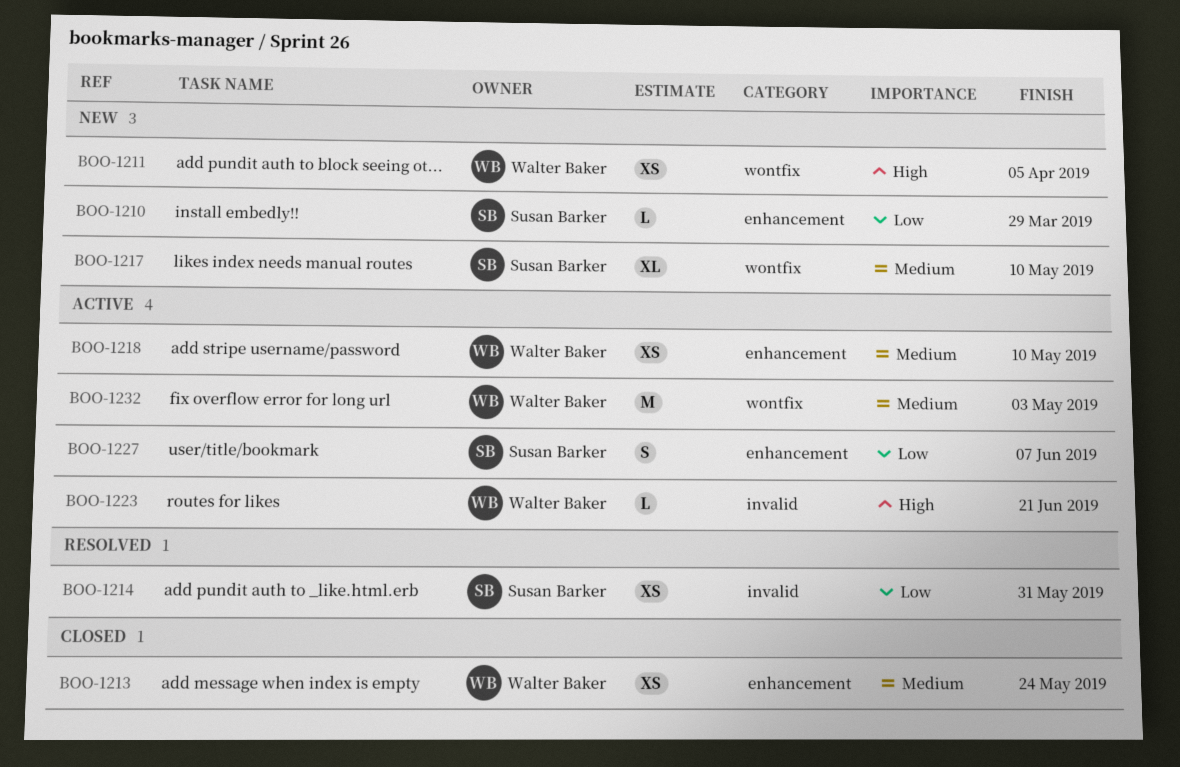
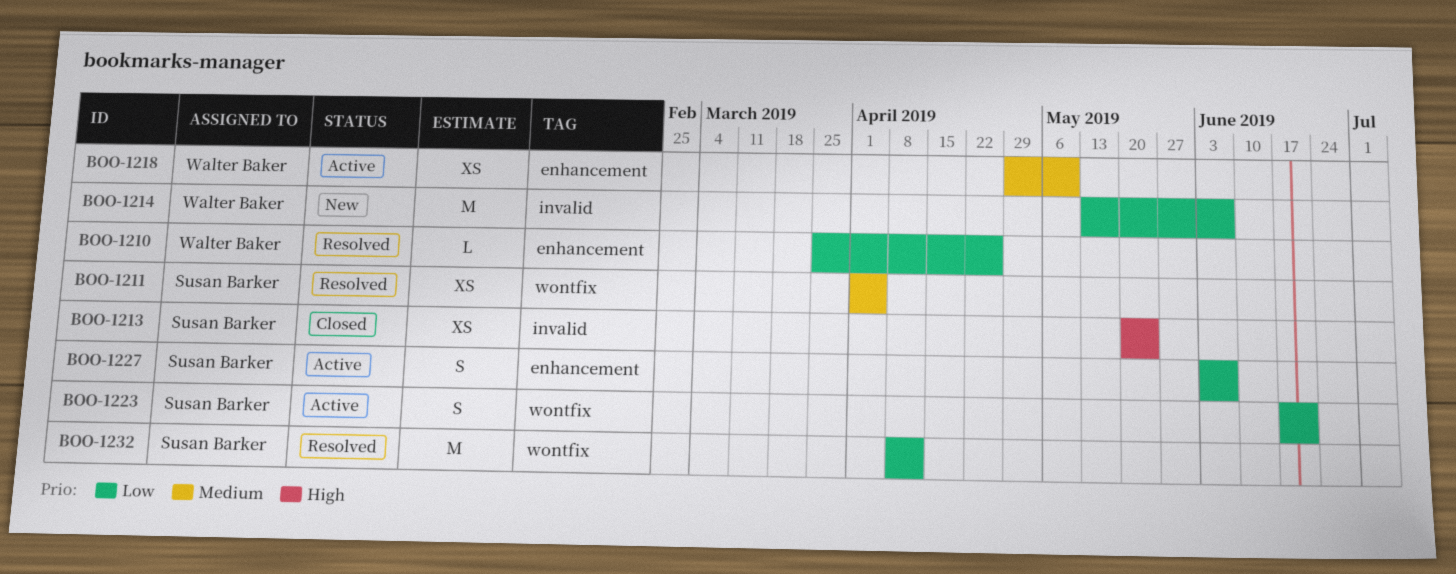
BOO-1210, status: New -> Resolved
BOO-1210, owner: Susan Barker -> Walter Baker
BOO-1210, due: Mar 29 -> Apr 26
BOO-1211, status: New -> Resolved
BOO-1211, owner: Walter Baker -> Susan Barker
BOO-1211, priority: High -> Medium
BOO-1213, owner: Walter Baker -> Susan Barker
BOO-1213, priority: Medium -> High
BOO-1213, label: enhancement -> invalid
BOO-1214, status: Resolved -> New
BOO-1214, owner: Susan Barker -> Walter Baker
BOO-1214, estimate: XS -> M
BOO-1214, due: May 31 -> Jun 7
BOO-1217: present -> none
BOO-1223, owner: Walter Baker -> Susan Barker
BOO-1223, priority: High -> Low
BOO-1223, label: invalid -> wontfix
BOO-1223, estimate: L -> S
BOO-1232, status: Active -> Resolved
BOO-1232, owner: Walter Baker -> Susan Barker
BOO-1232, priority: Medium -> Low
BOO-1232, due: May 3 -> Apr 12

